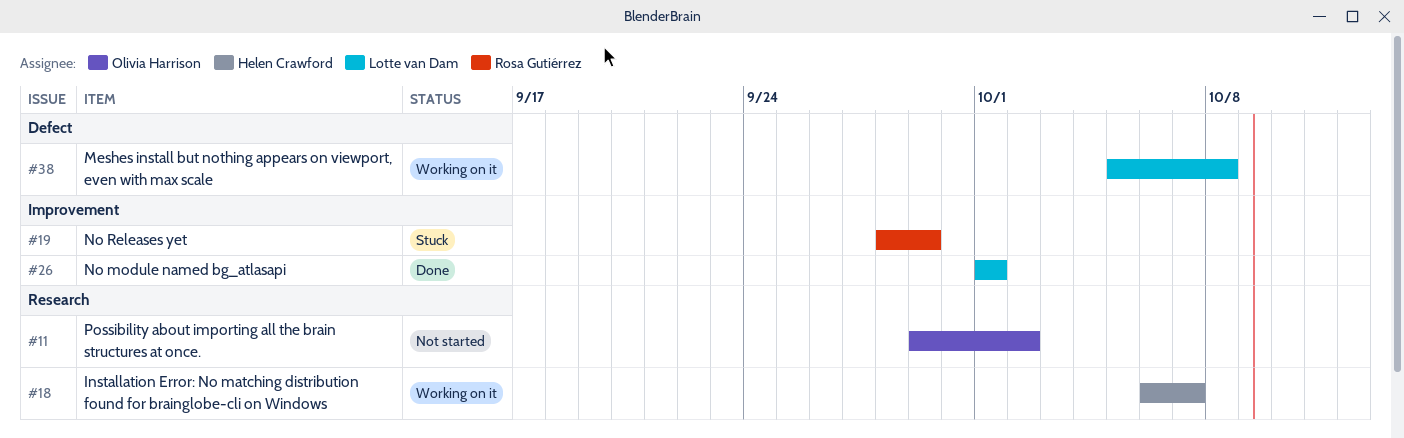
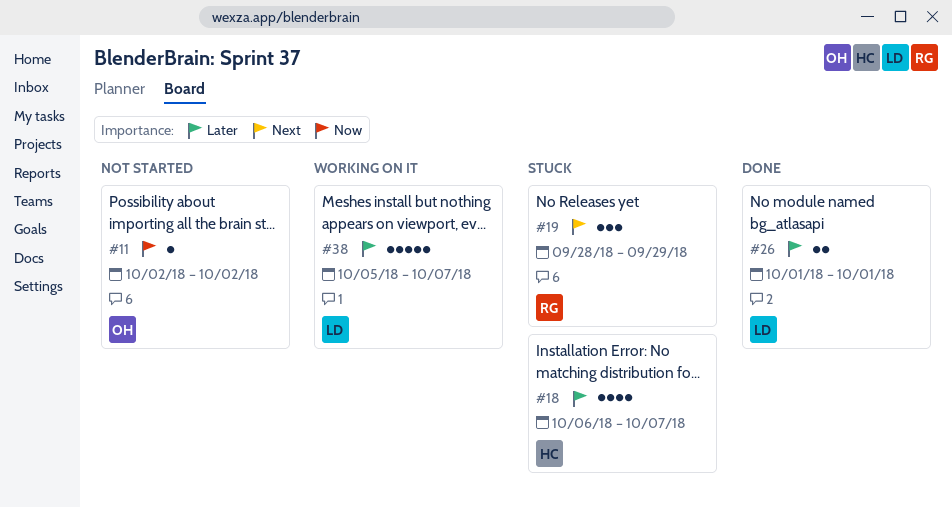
#11, start: Sep 29 -> Oct 2
#18, status: Working on it -> Stuck
#38, due: Oct 8 -> Oct 7

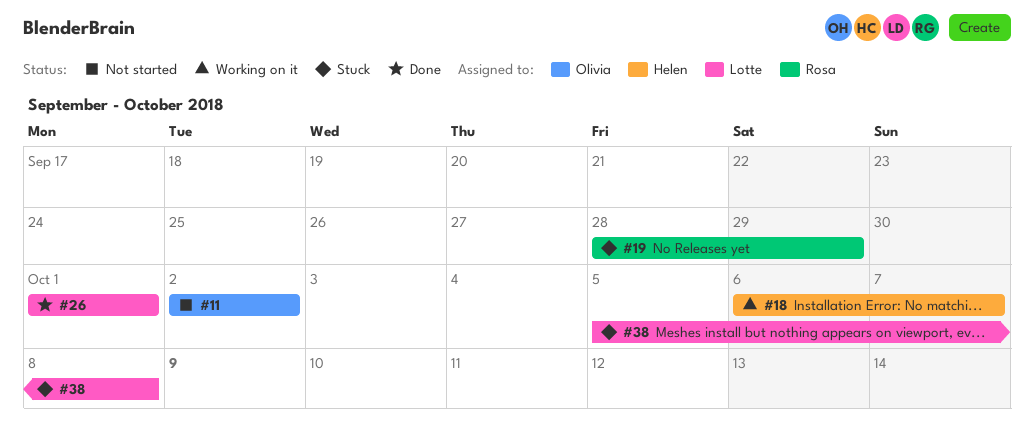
#18, status: Stuck -> Working on it
#38, status: Working on it -> Stuck
#38, due: Oct 7 -> Oct 8

